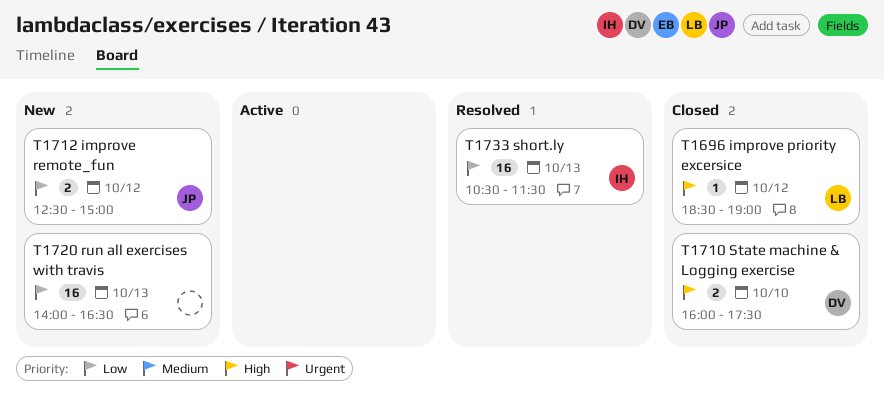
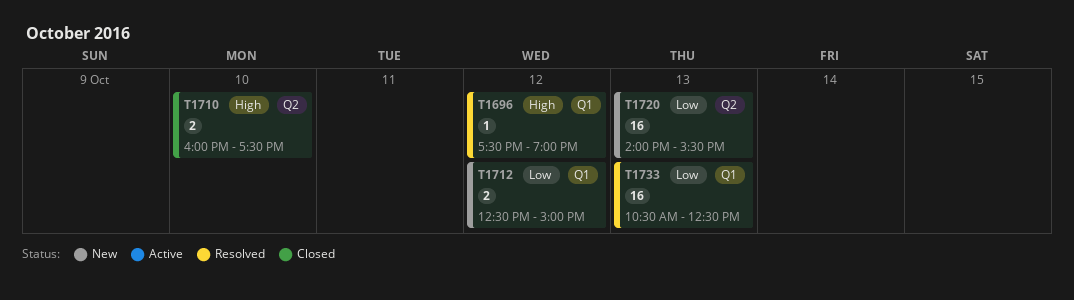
T1696, status: Closed -> Resolved
T1696, begins: 18:30 -> 17:30
T1720, ends: 16:30 -> 15:30
T1733, ends: 11:30 -> 12:30

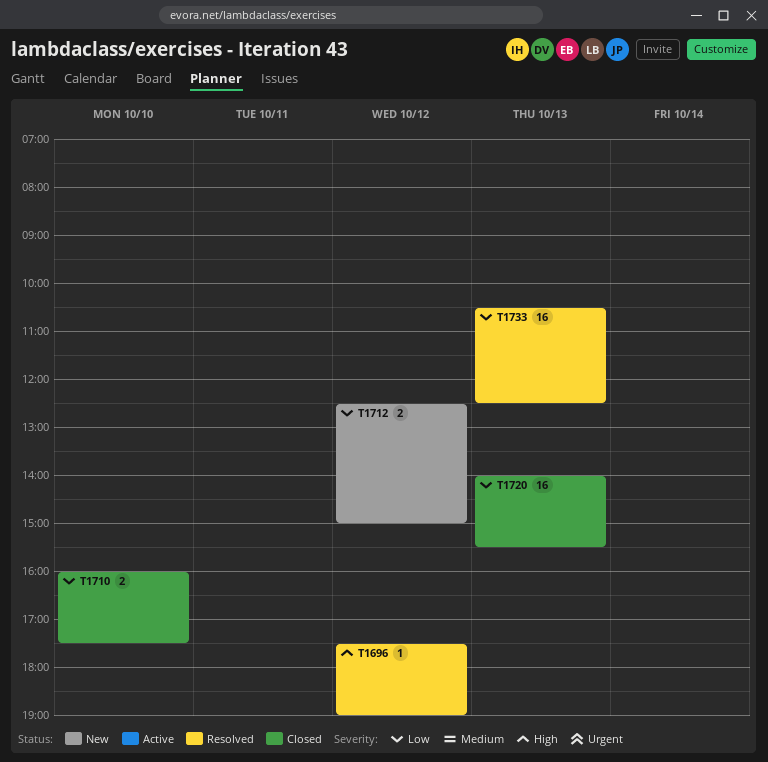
T1710, priority: High -> Low
T1720, status: New -> Closed

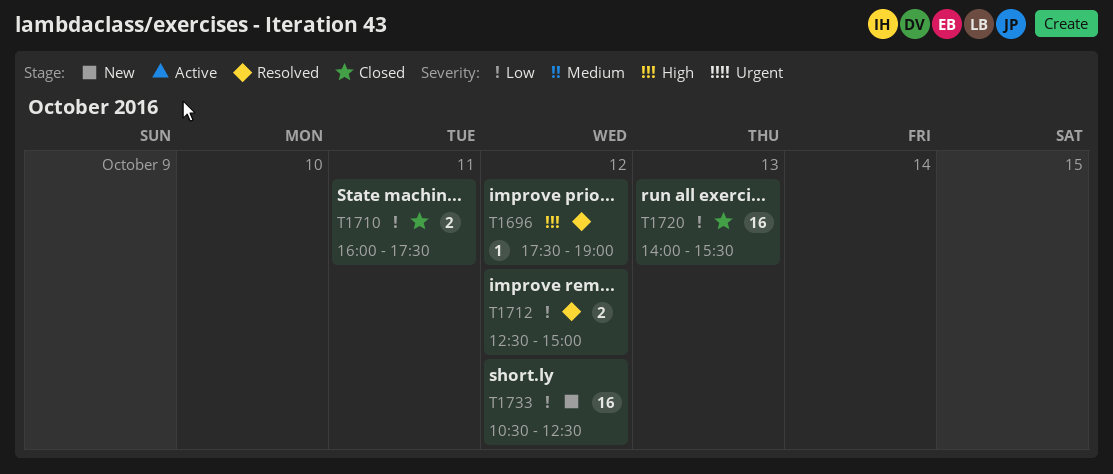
T1710, day: Oct 10 -> Oct 11
T1712, status: New -> Resolved
T1733, status: Resolved -> New
T1733, day: Oct 13 -> Oct 12

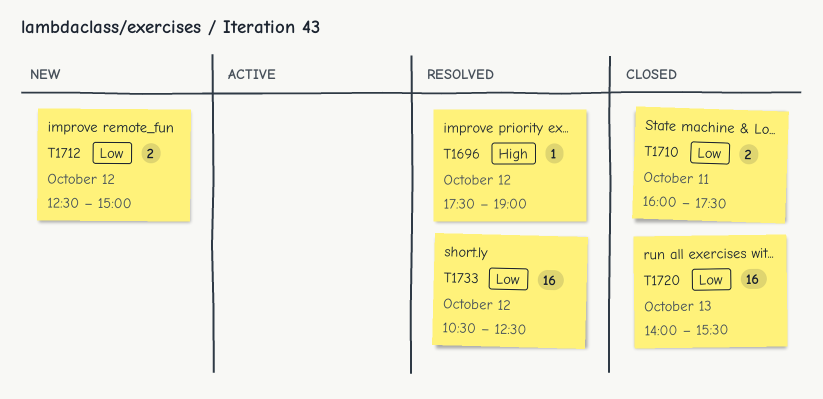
T1712, status: Resolved -> New
T1733, status: New -> Resolved

